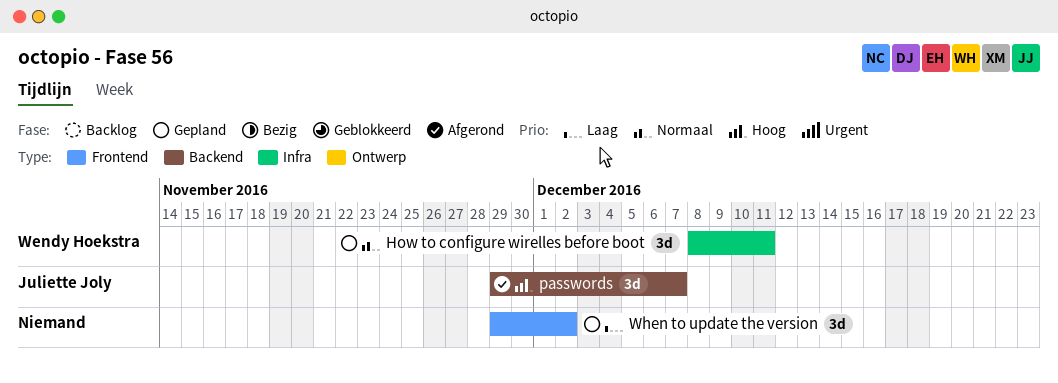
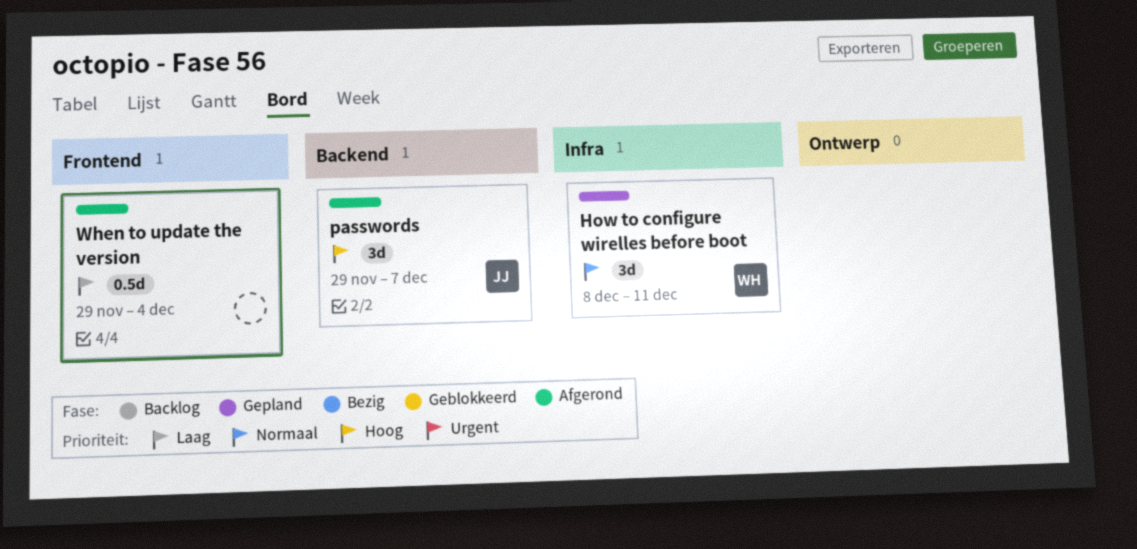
When to update the version, status: Gepland -> Afgerond
When to update the version, estimate: 3d -> 0.5d
When to update the version, due: Dec 2 -> Dec 4

